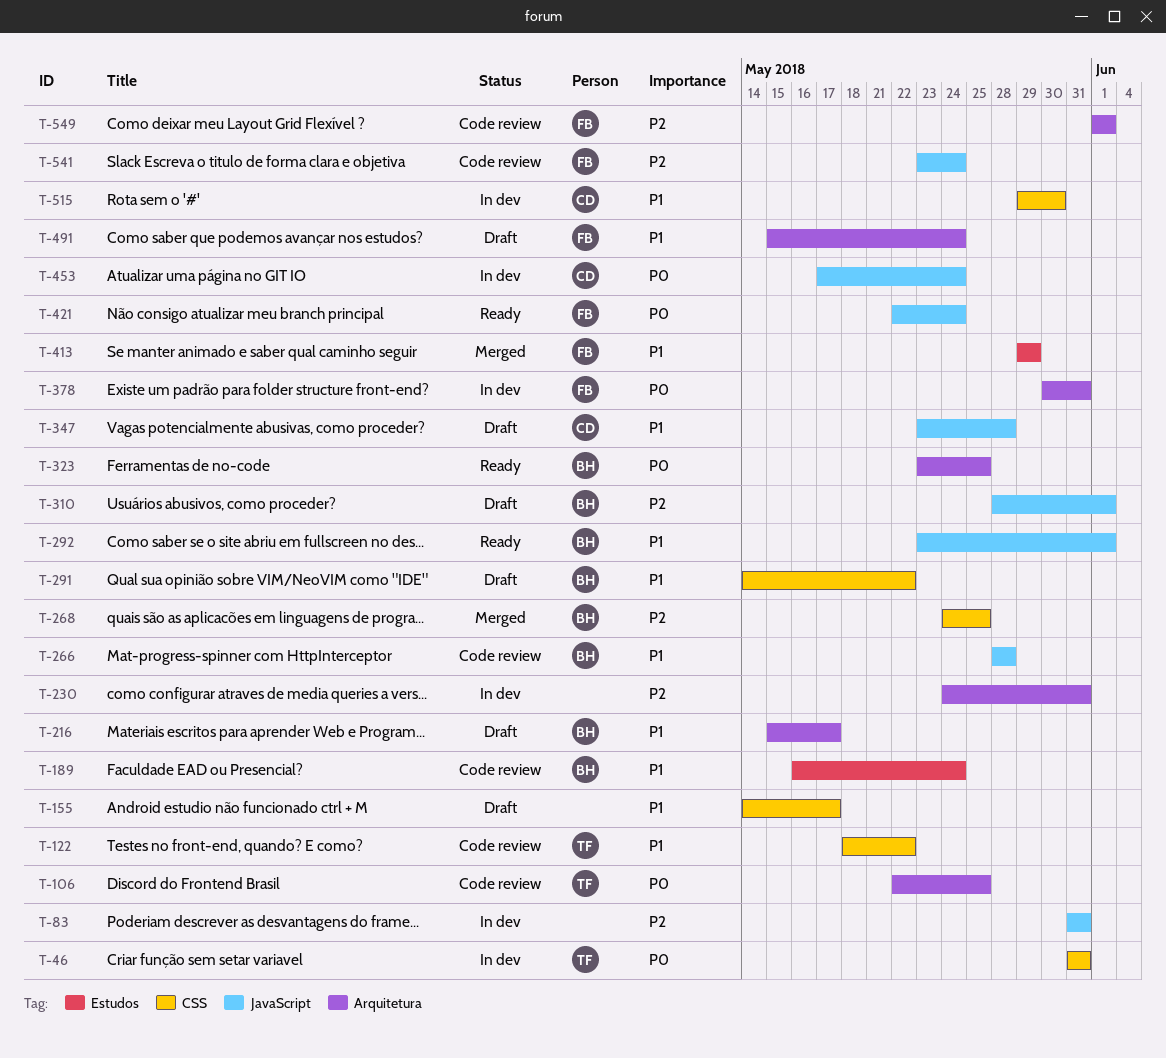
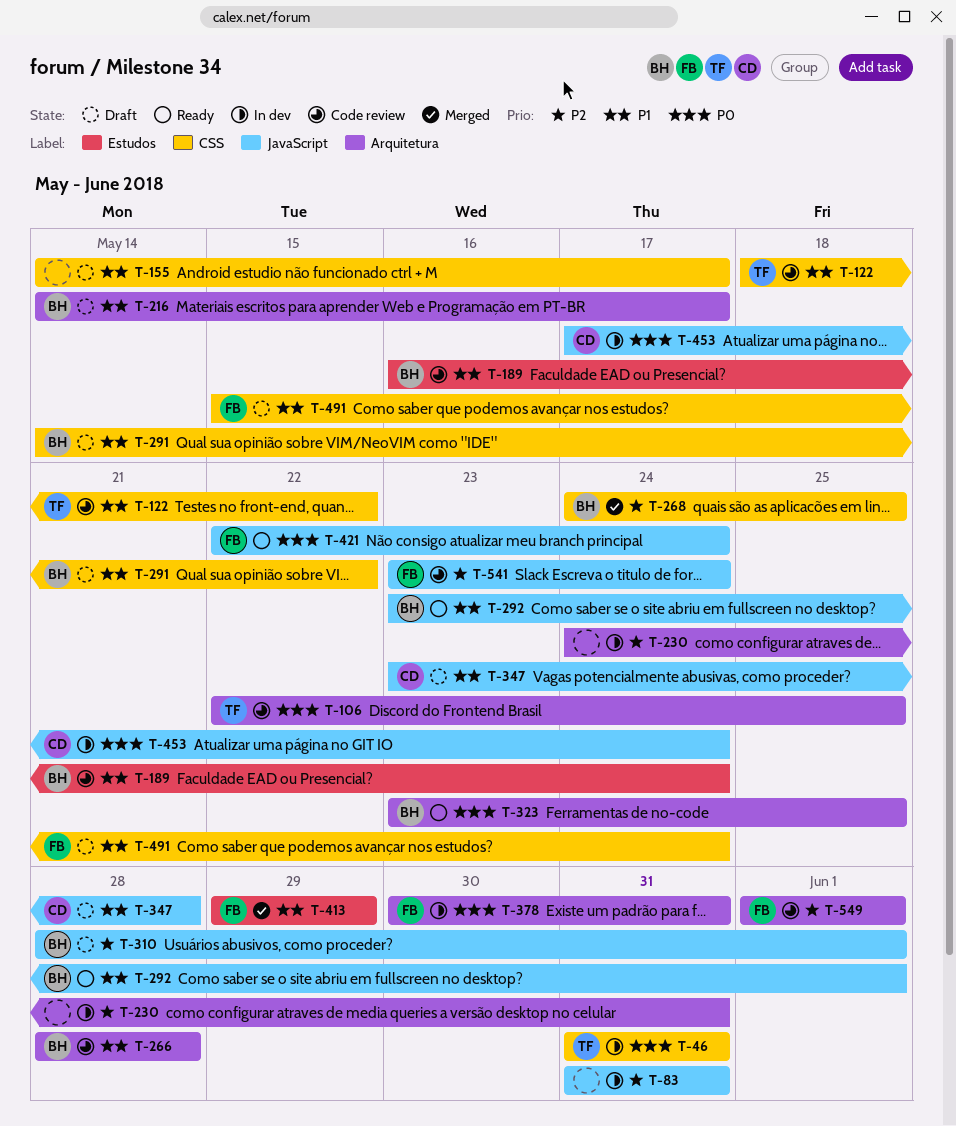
T-216, start: May 15 -> May 14
T-266, label: JavaScript -> Arquitetura
T-491, label: Arquitetura -> CSS
T-515: present -> none

